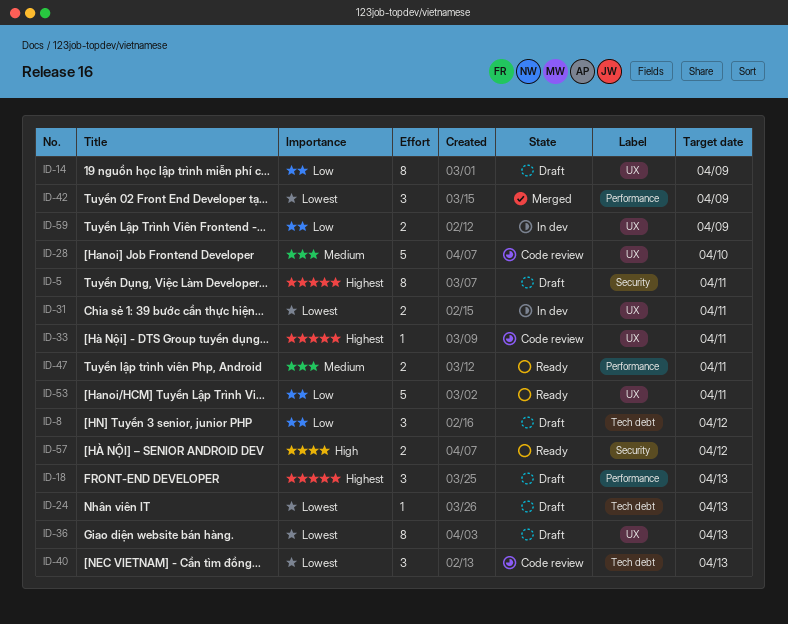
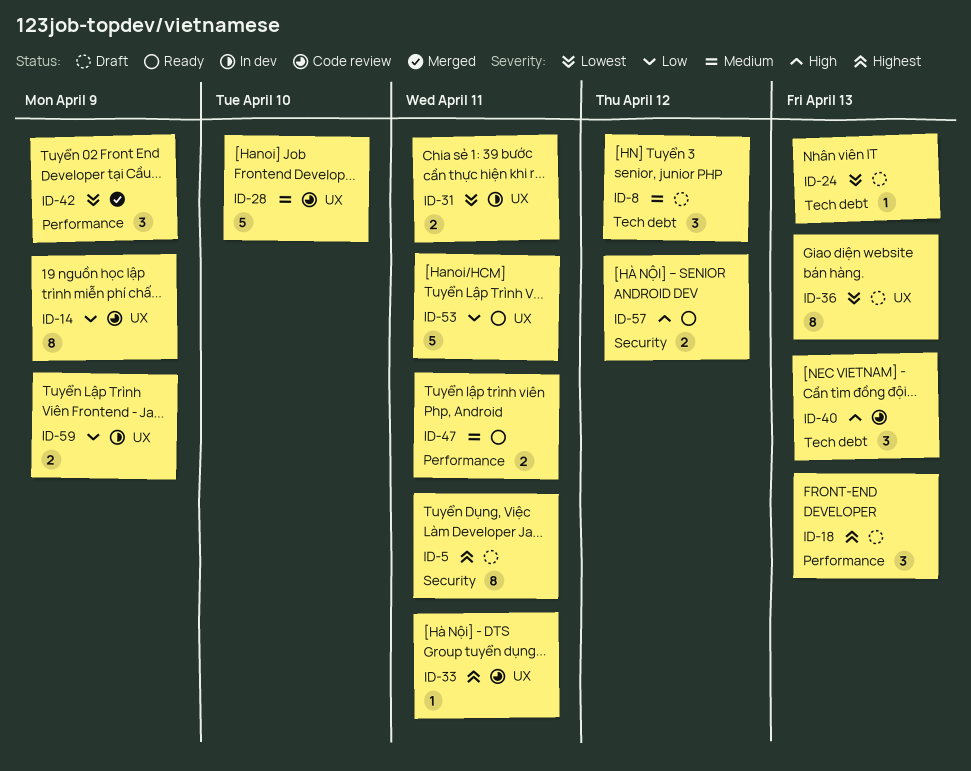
ID-8, priority: Low -> Medium
ID-14, status: Draft -> Code review
ID-40, priority: Lowest -> High

